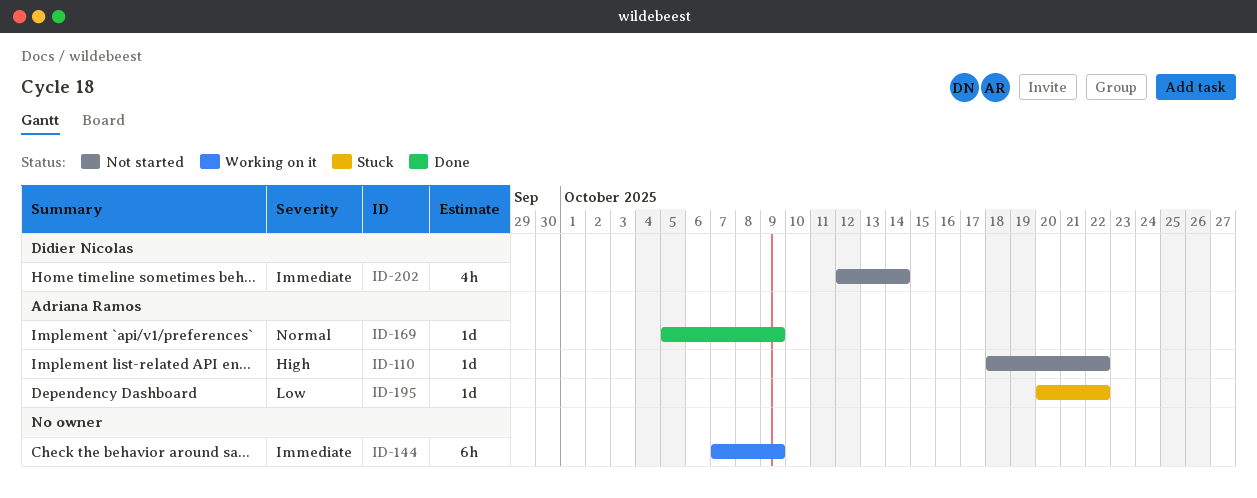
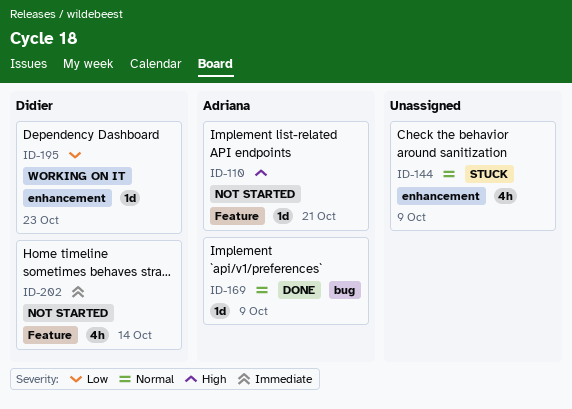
ID-110, due: Oct 22 -> Oct 21
ID-144, status: Working on it -> Stuck
ID-144, priority: Immediate -> Normal
ID-144, estimate: 6h -> 4h
ID-195, status: Stuck -> Working on it
ID-195, owner: Adriana Ramos -> Didier Nicolas
ID-195, due: Oct 22 -> Oct 23

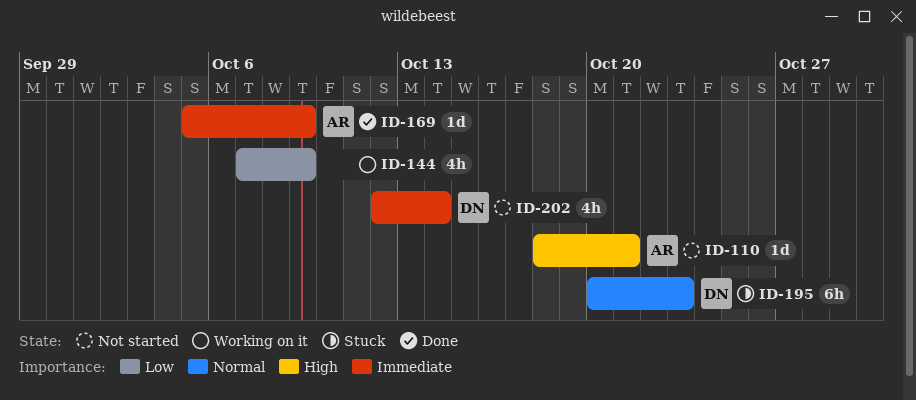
ID-144, status: Stuck -> Working on it
ID-144, priority: Normal -> Low
ID-169, priority: Normal -> Immediate
ID-195, status: Working on it -> Stuck
ID-195, priority: Low -> Normal
ID-195, estimate: 1d -> 6h

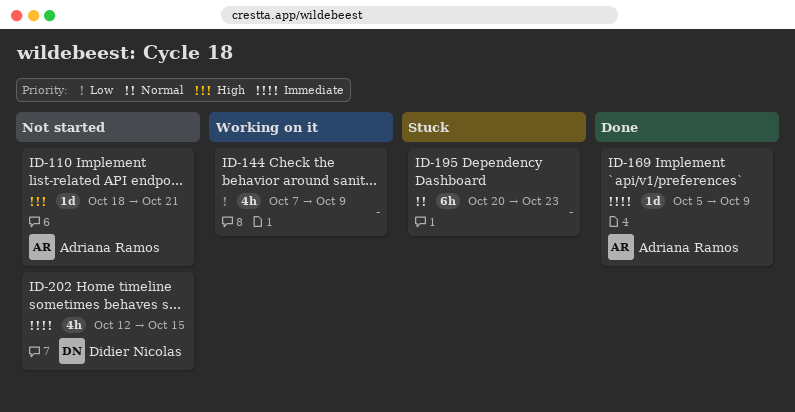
ID-195, owner: Didier Nicolas -> none
ID-202, due: Oct 14 -> Oct 15

